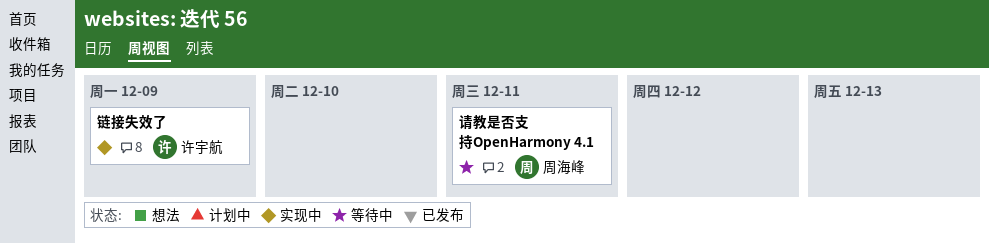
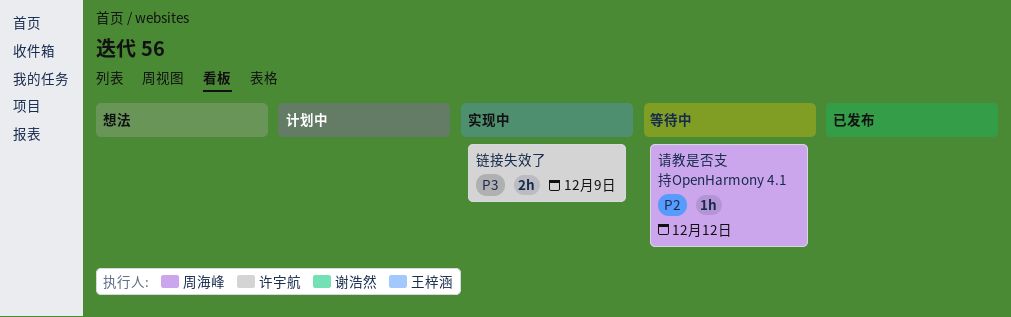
请教是否支持OpenHarmony 4.1, due: Dec 11 -> Dec 12

